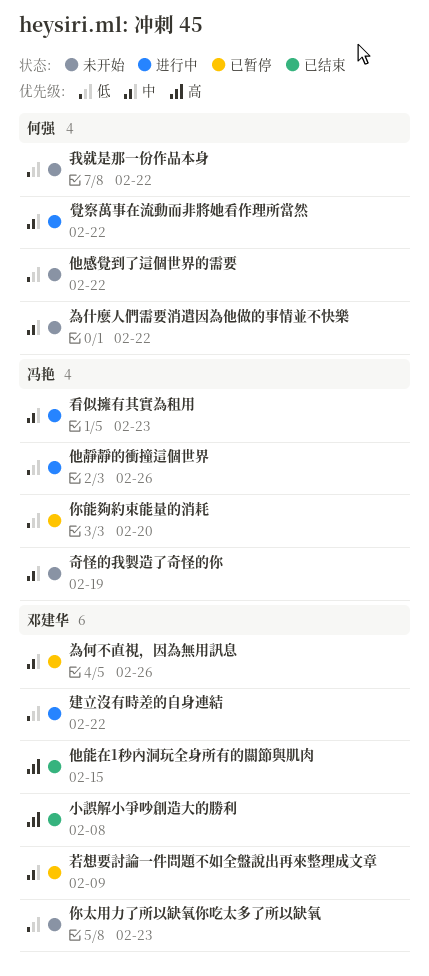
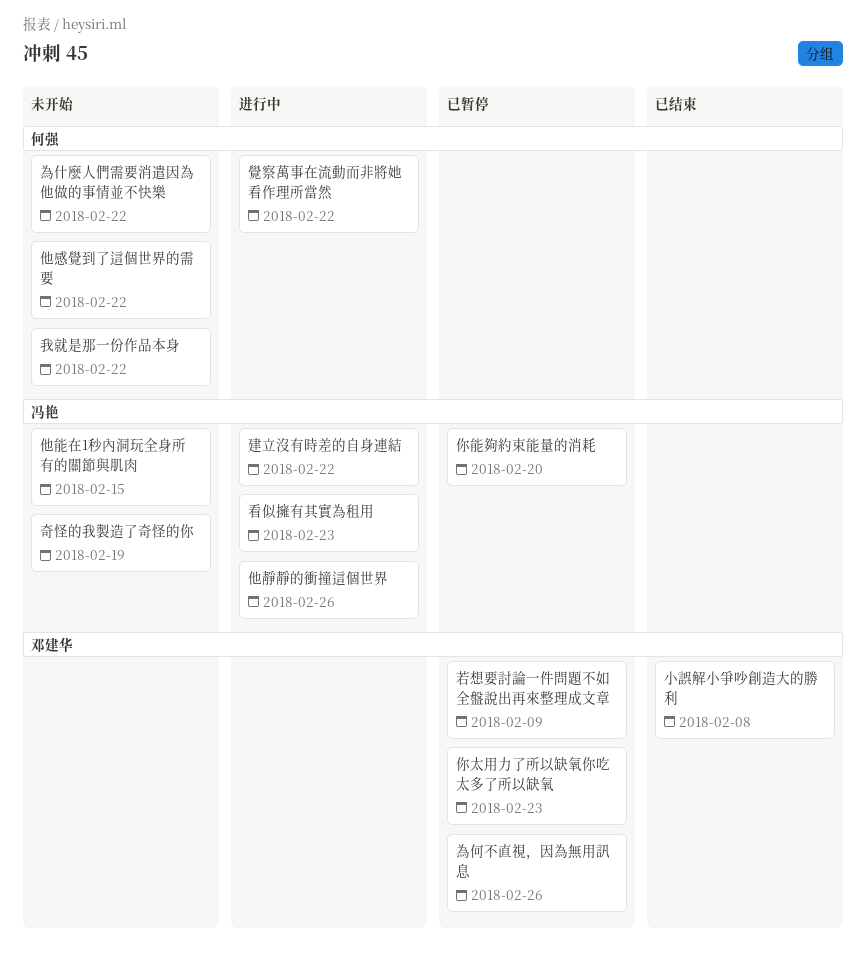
他能在1秒內洞玩全身所有的關節與肌肉, status: 已结束 -> 未开始
他能在1秒內洞玩全身所有的關節與肌肉, owner: 邓建华 -> 冯艳
你太用力了所以缺氧你吃太多了所以缺氧, status: 未开始 -> 已暂停
建立沒有時差的自身連結, owner: 邓建华 -> 冯艳

